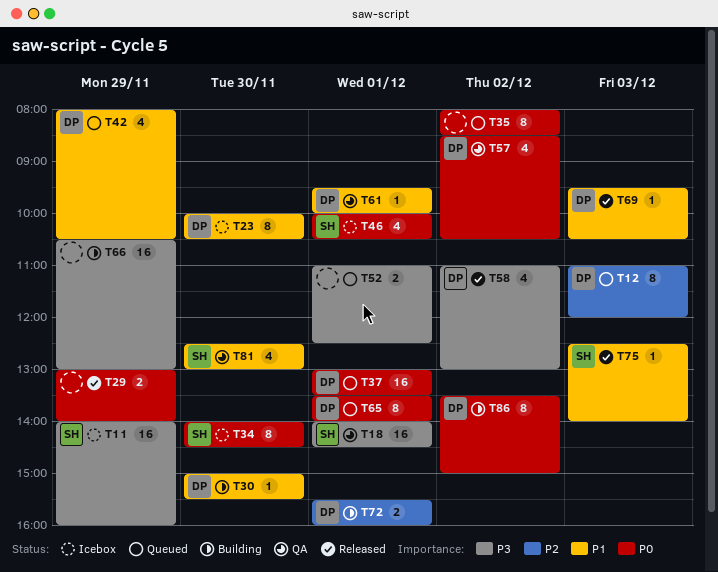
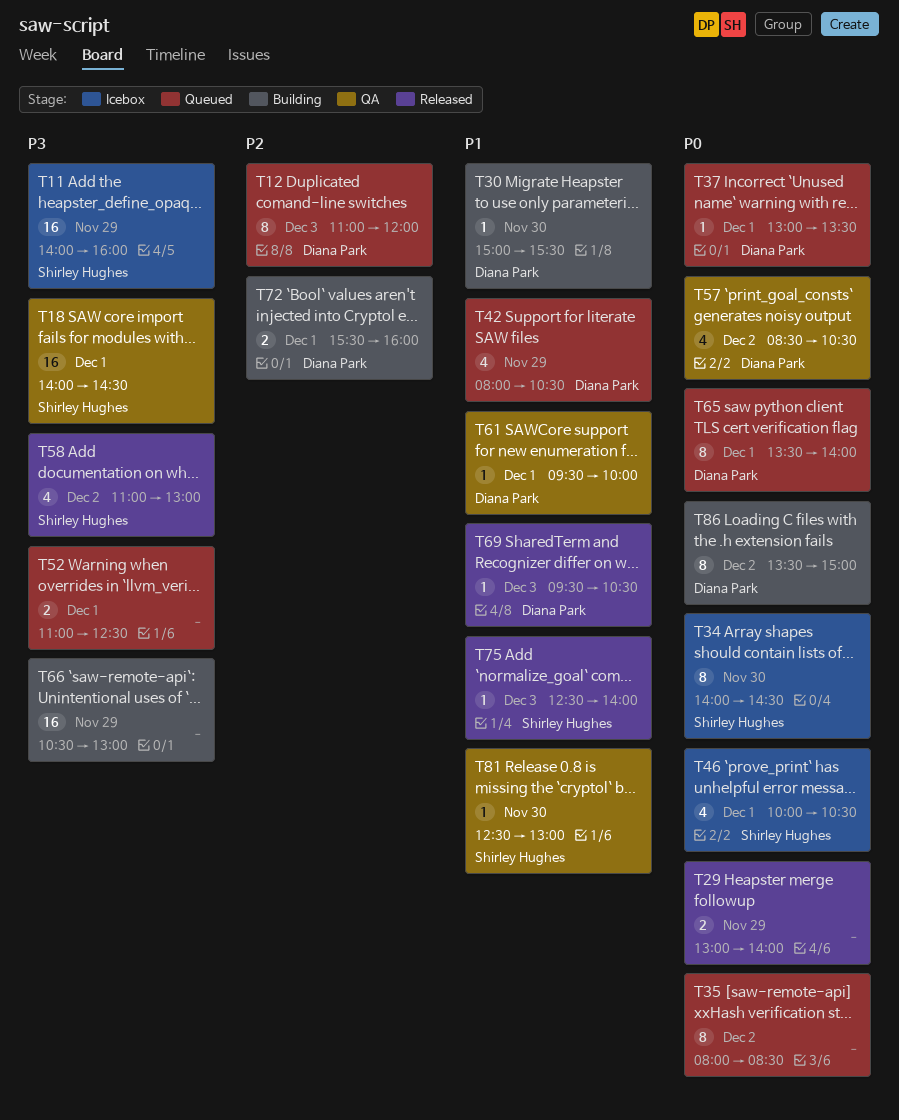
T23: present -> none
T37, estimate: 16 -> 1
T58, owner: Diana Park -> Shirley Hughes
T81, estimate: 4 -> 1

